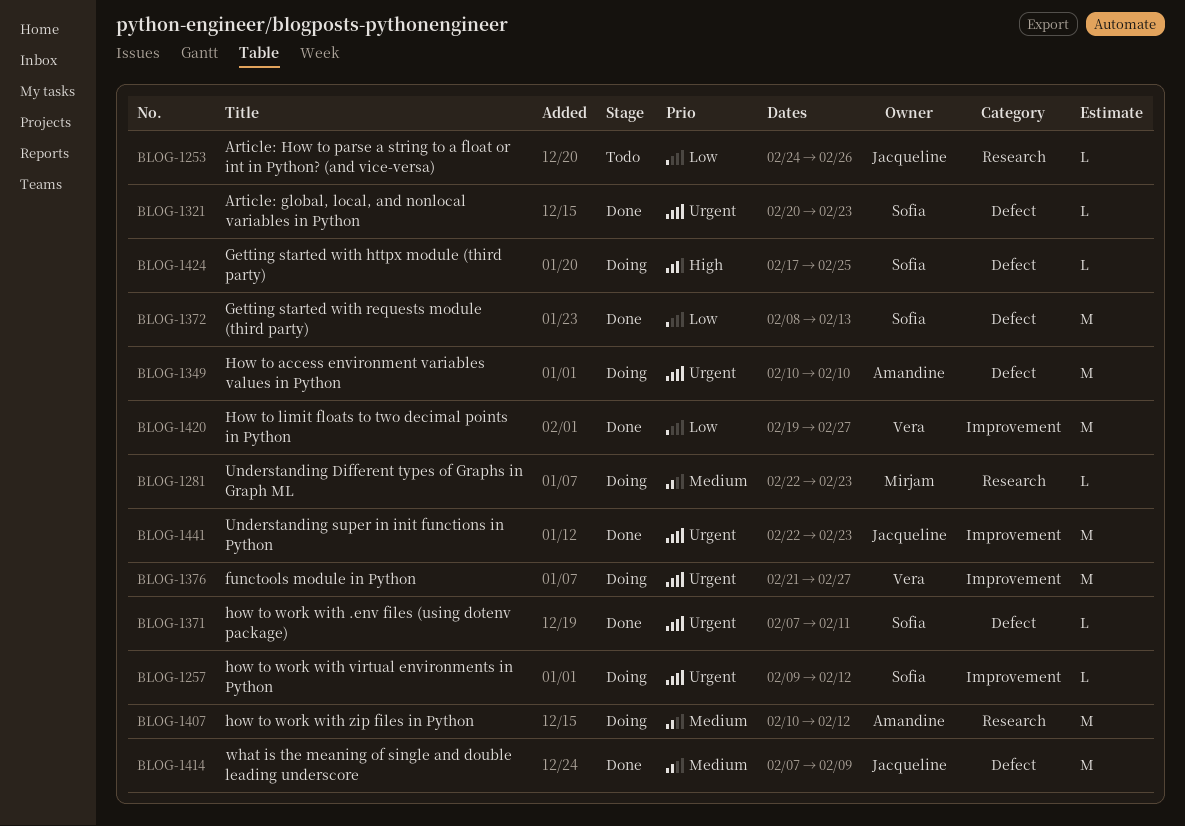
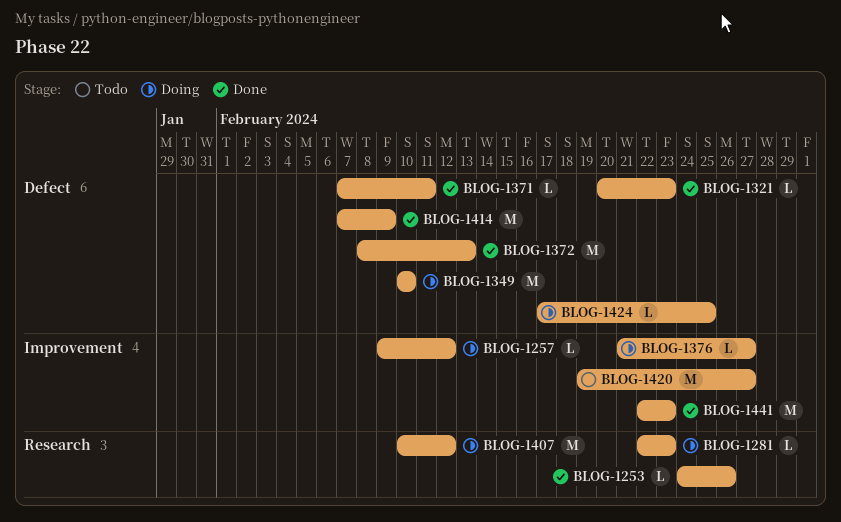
BLOG-1253, status: Todo -> Done
BLOG-1376, estimate: M -> L
BLOG-1420, status: Done -> Todo

